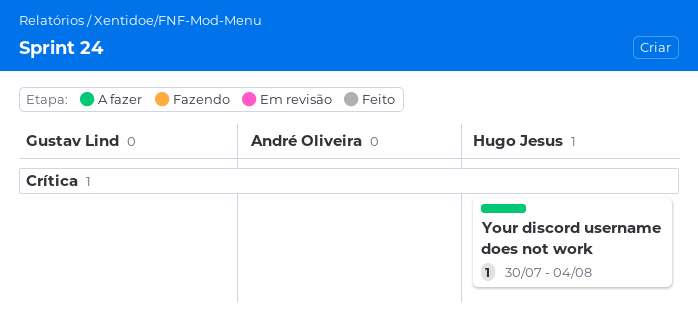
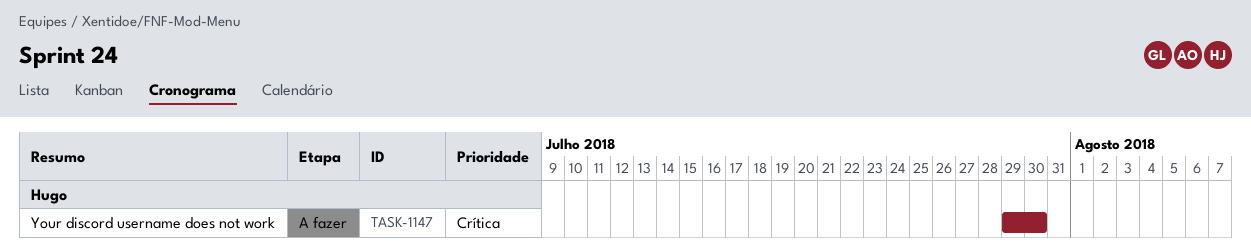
Your discord username does not work, start: Jul 30 -> Jul 29
Your discord username does not work, due: Aug 4 -> Jul 30

